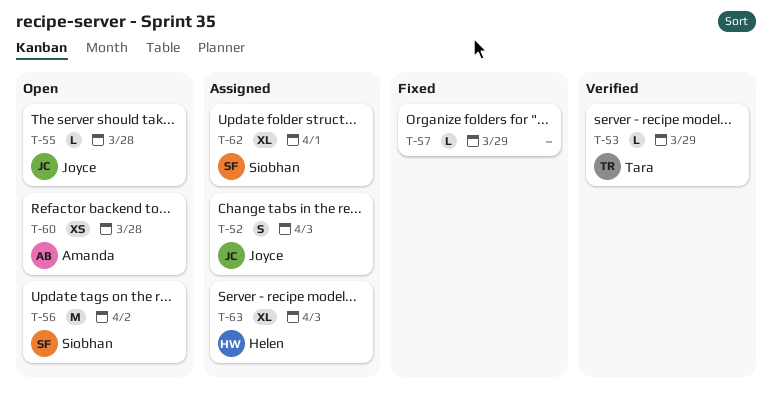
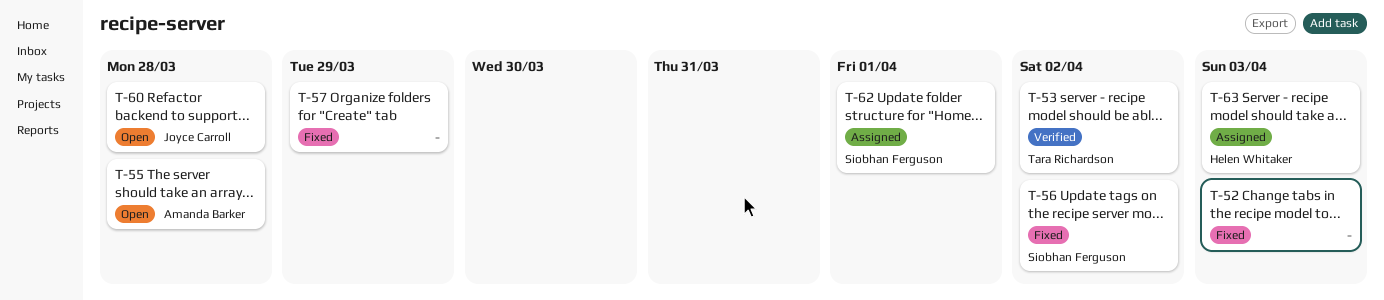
T-52, status: Assigned -> Fixed
T-52, owner: Joyce Carroll -> none
T-53, due: Mar 29 -> Apr 2
T-55, owner: Joyce Carroll -> Amanda Barker
T-56, status: Open -> Fixed
T-60, owner: Amanda Barker -> Joyce Carroll

